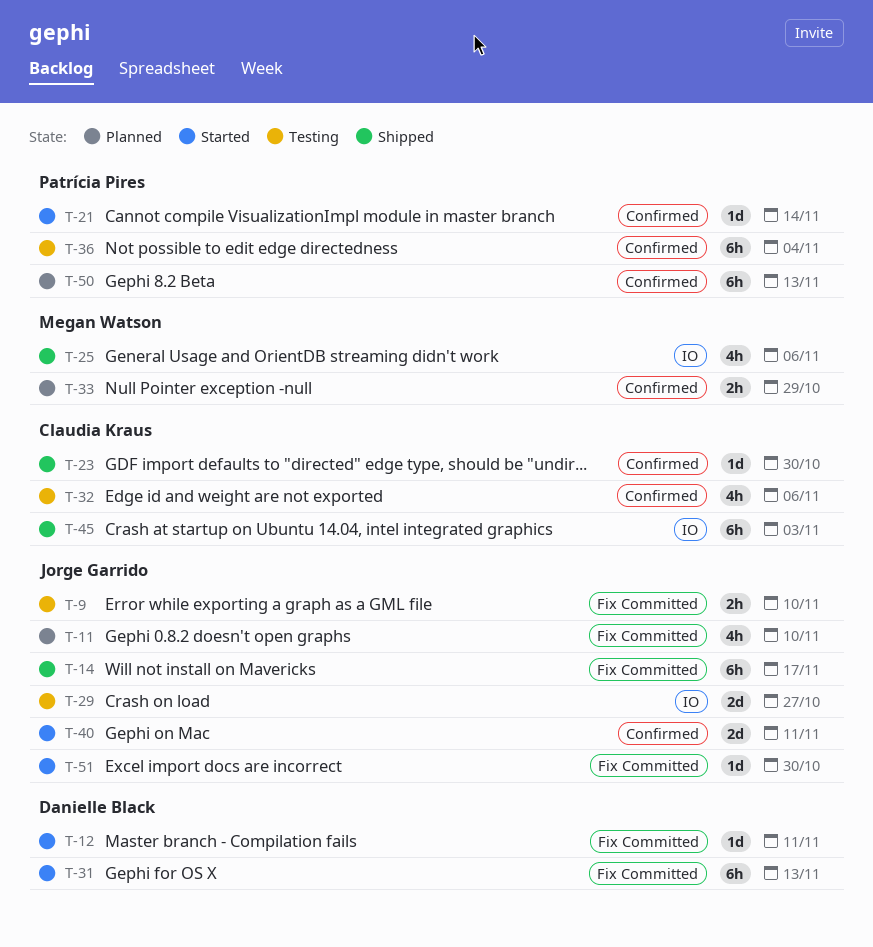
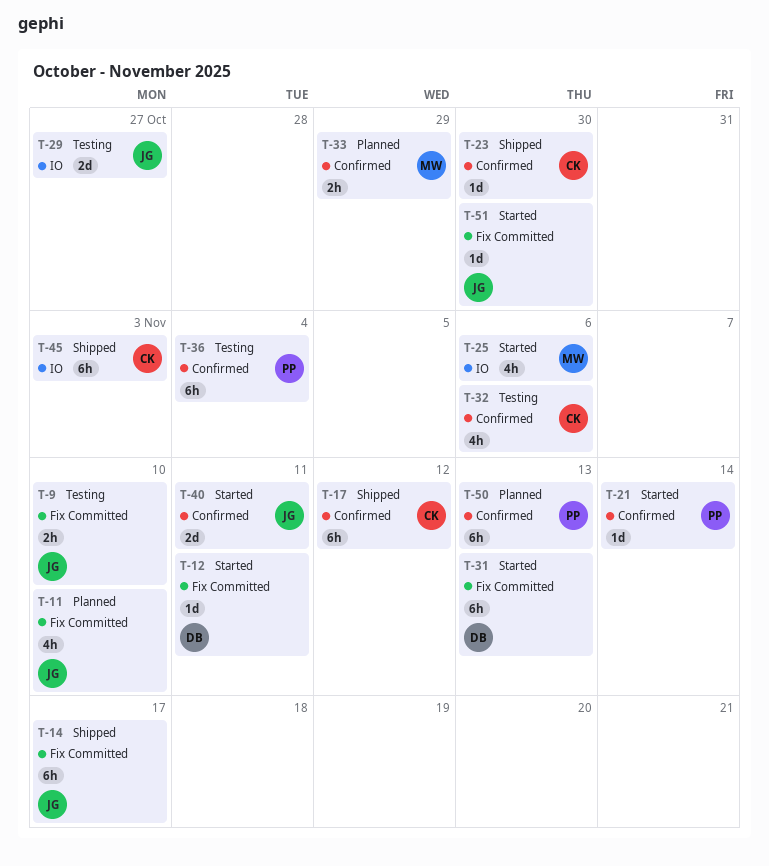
T-17: none -> present
T-25, status: Shipped -> Started

